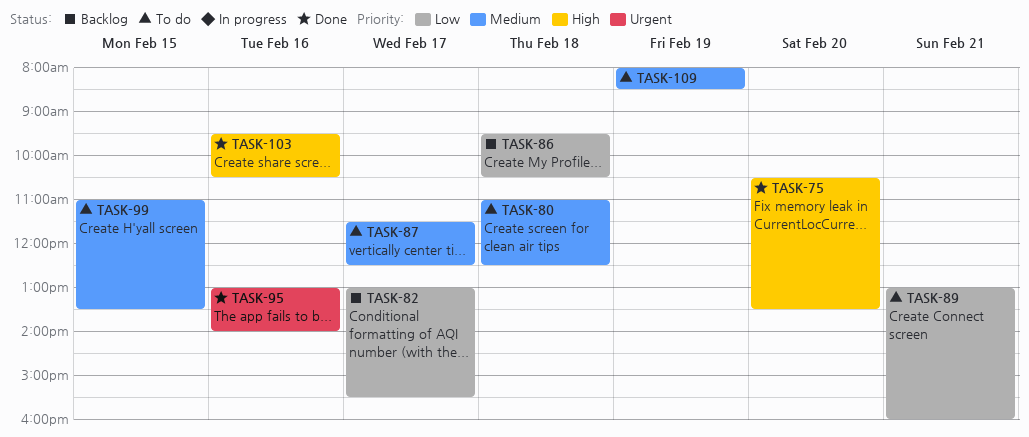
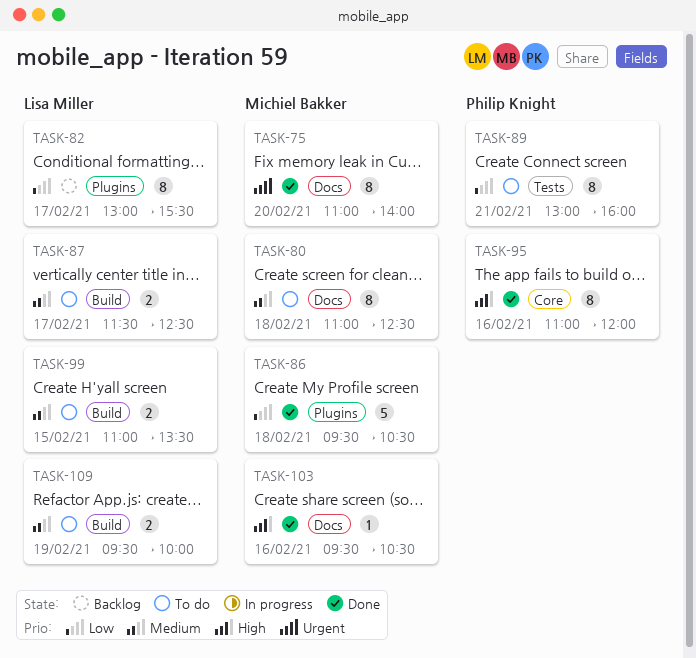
TASK-75, priority: High -> Urgent
TASK-75, begins: 10:30 -> 11:00
TASK-75, ends: 13:30 -> 14:00
TASK-86, status: Backlog -> Done
TASK-95, priority: Urgent -> High
TASK-95, begins: 13:00 -> 11:00
TASK-95, ends: 14:00 -> 12:00
TASK-109, begins: 08:00 -> 09:30
TASK-109, ends: 08:30 -> 10:00

